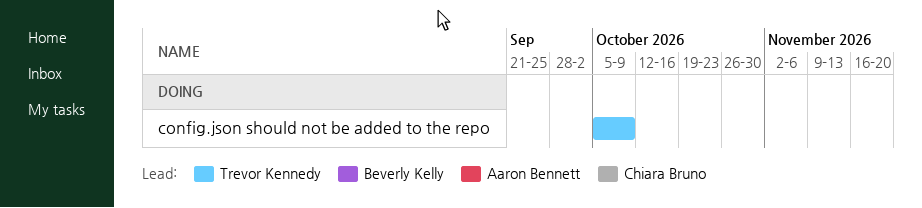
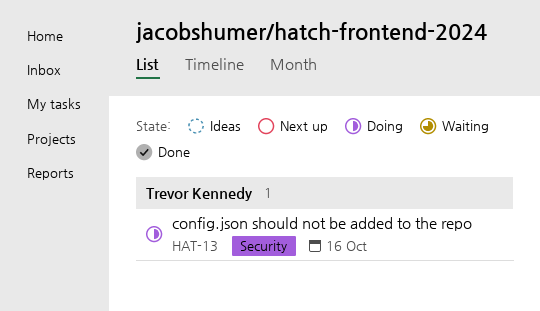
config.json should not be added to the repo, due: Oct 9 -> Oct 16

